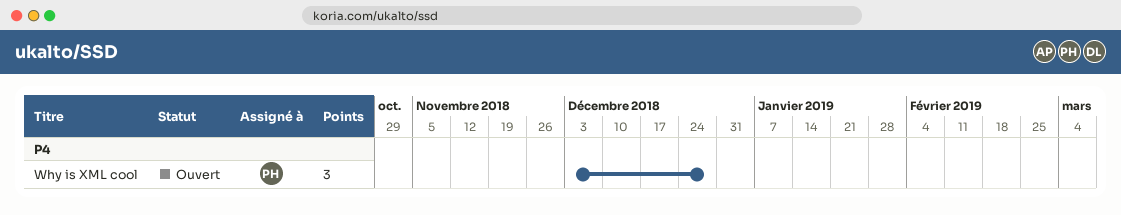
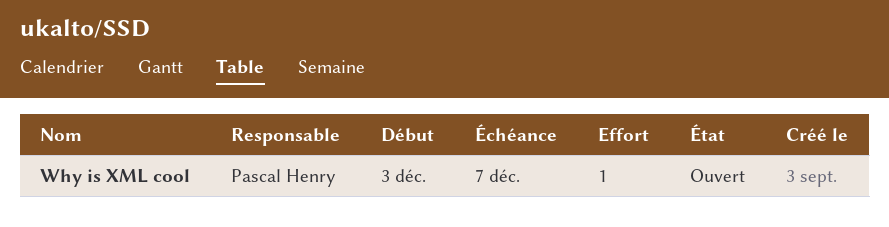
Why is XML cool, estimate: 3 -> 1
Why is XML cool, due: Dec 28 -> Dec 7

